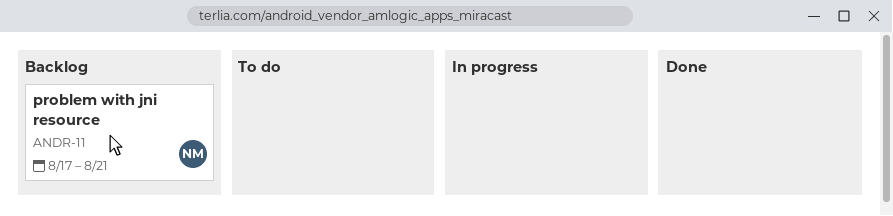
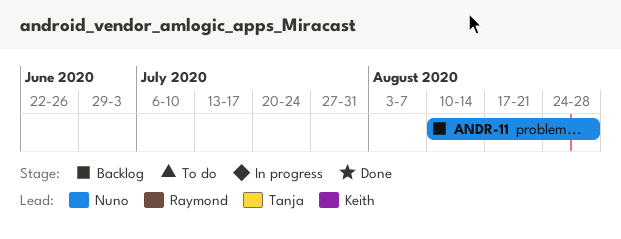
ANDR-11, start: Aug 17 -> Aug 10
ANDR-11, due: Aug 21 -> Aug 28

